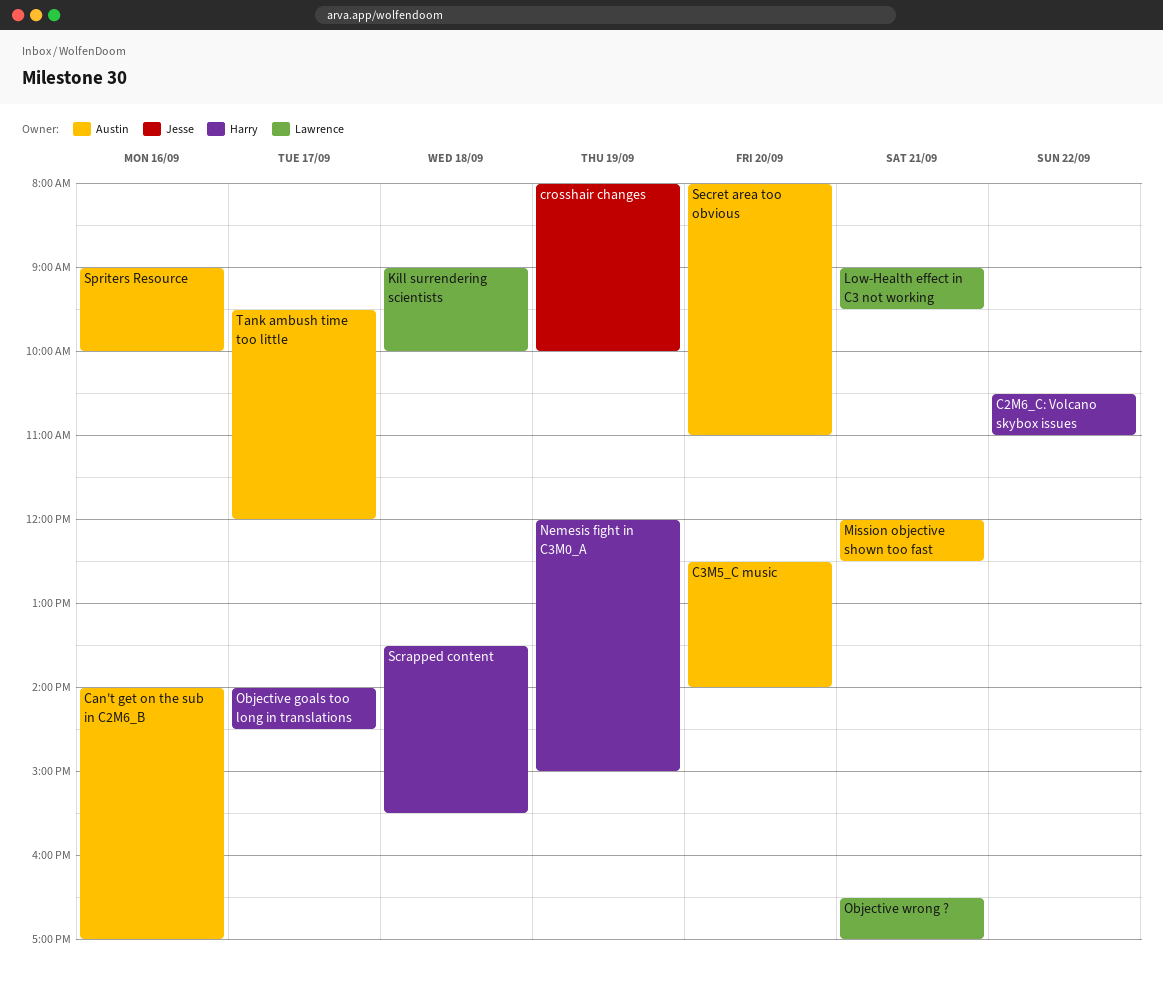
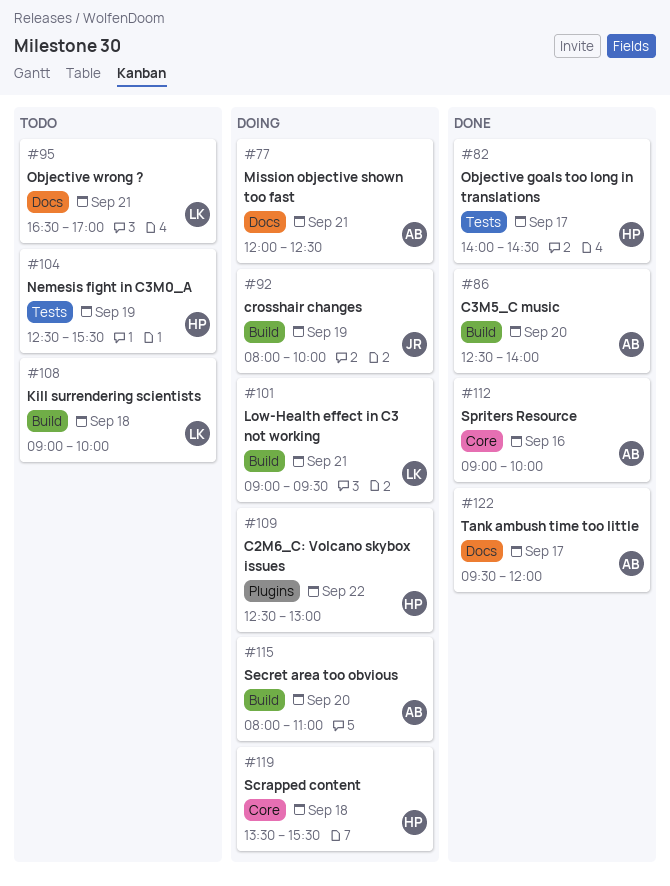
C2M6_C: Volcano skybox issues, begins: 10:30 -> 12:30
C2M6_C: Volcano skybox issues, ends: 11:00 -> 13:00
Can't get on the sub in C2M6_B: present -> none
Nemesis fight in C3M0_A, begins: 12:00 -> 12:30
Nemesis fight in C3M0_A, ends: 15:00 -> 15:30

